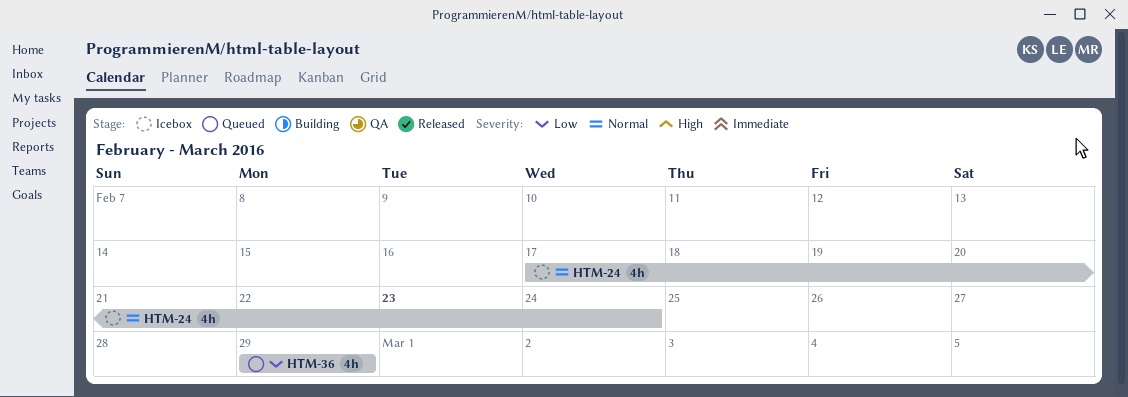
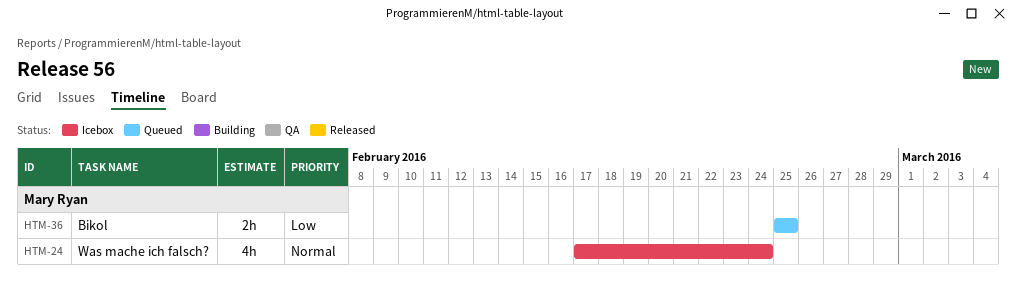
HTM-36, estimate: 4h -> 2h
HTM-36, start: Feb 29 -> Feb 25
HTM-36, due: Feb 29 -> Feb 25

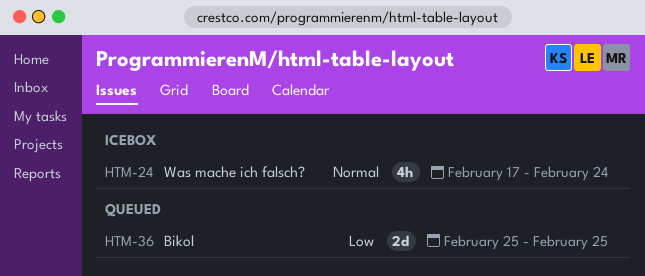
HTM-36, estimate: 2h -> 2d

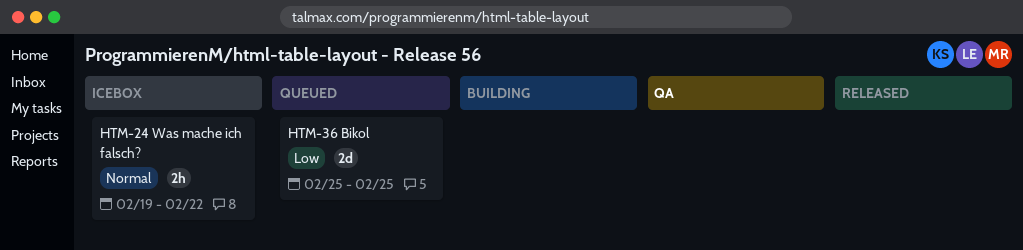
HTM-24, estimate: 4h -> 2h
HTM-24, start: Feb 17 -> Feb 19
HTM-24, due: Feb 24 -> Feb 22

